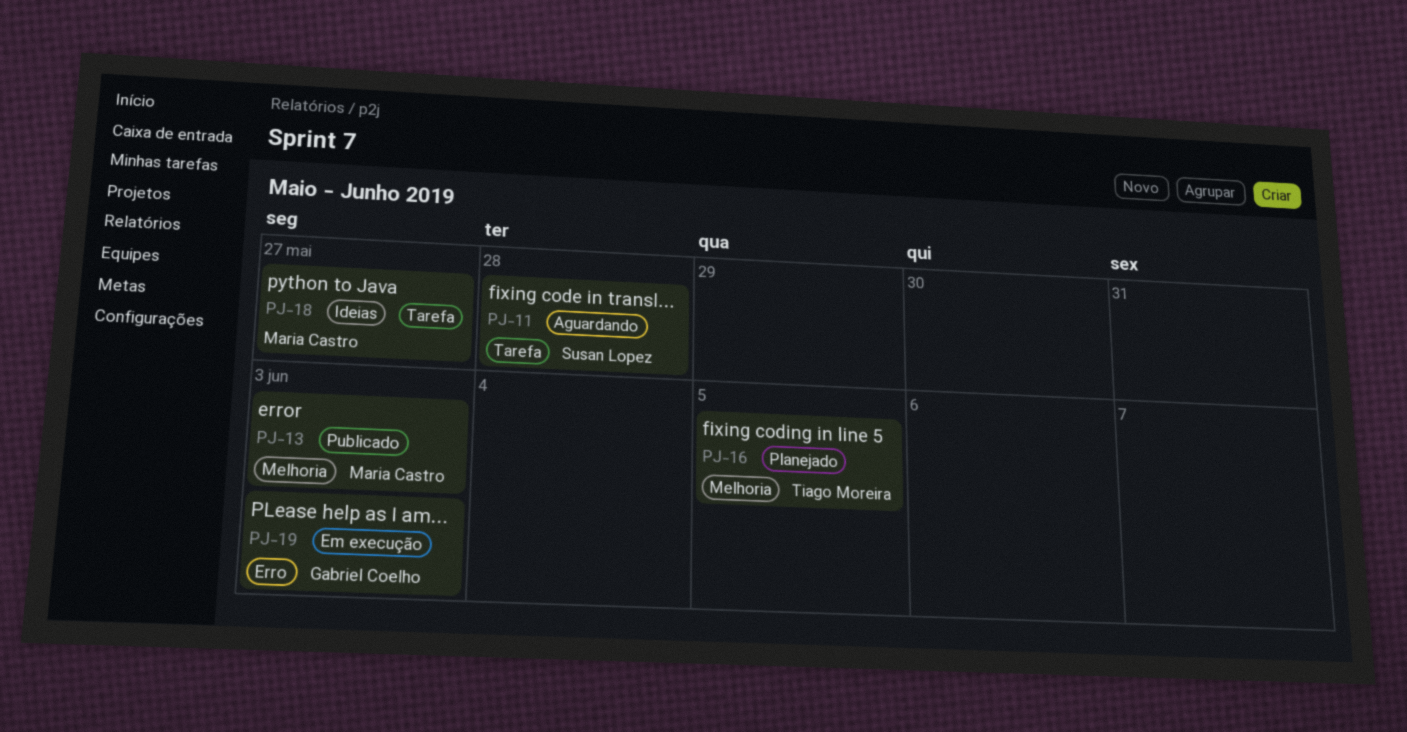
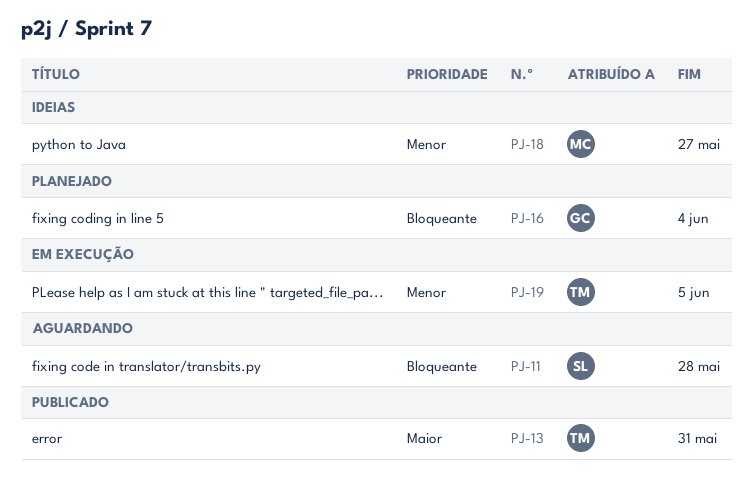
PJ-13, owner: Maria Castro -> Tiago Moreira
PJ-13, due: Jun 3 -> May 31
PJ-16, owner: Tiago Moreira -> Gabriel Coelho
PJ-16, due: Jun 5 -> Jun 4
PJ-19, owner: Gabriel Coelho -> Tiago Moreira
PJ-19, due: Jun 3 -> Jun 5

